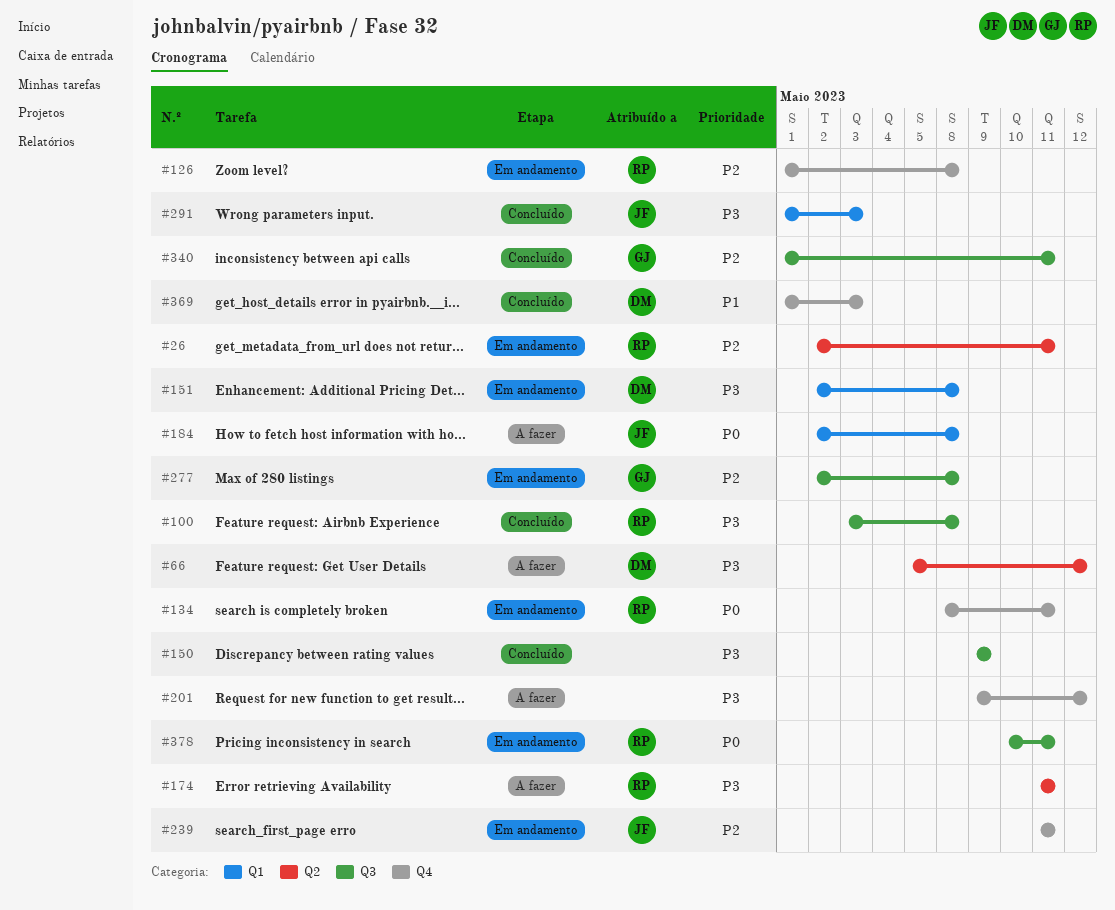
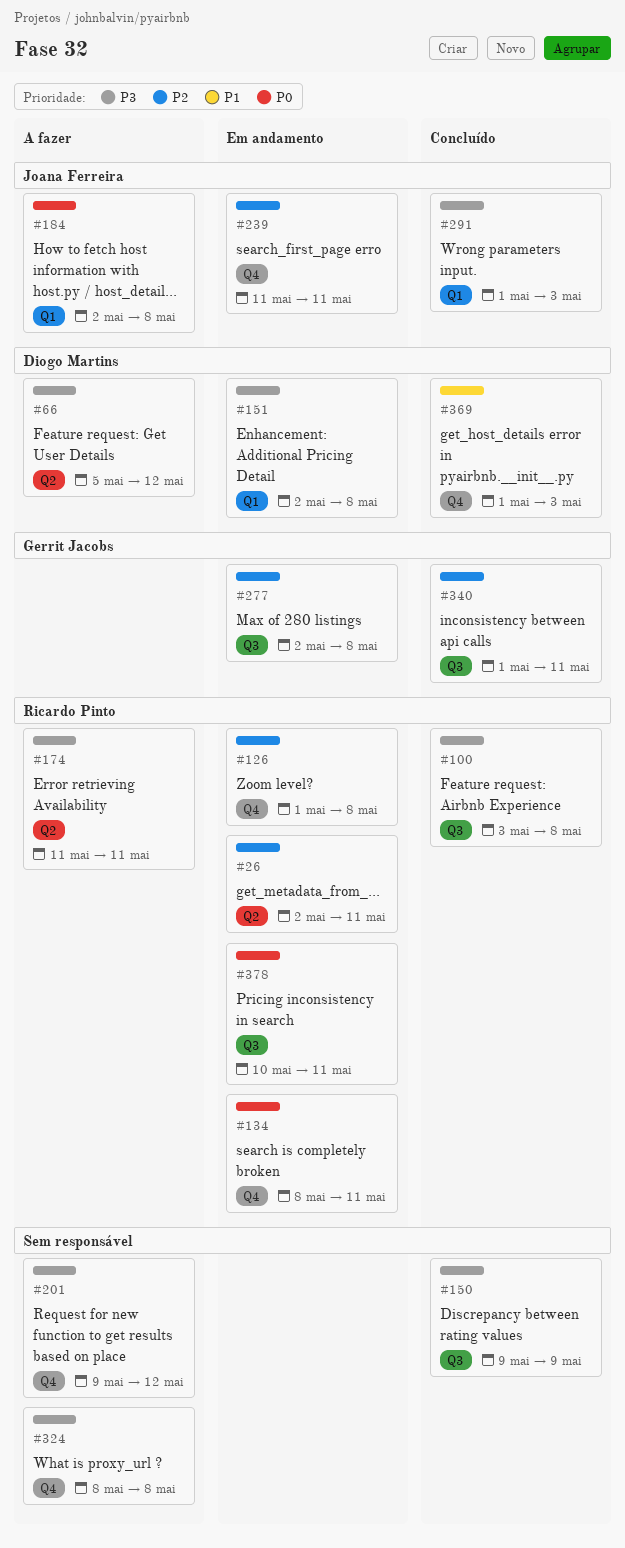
#324: none -> present

